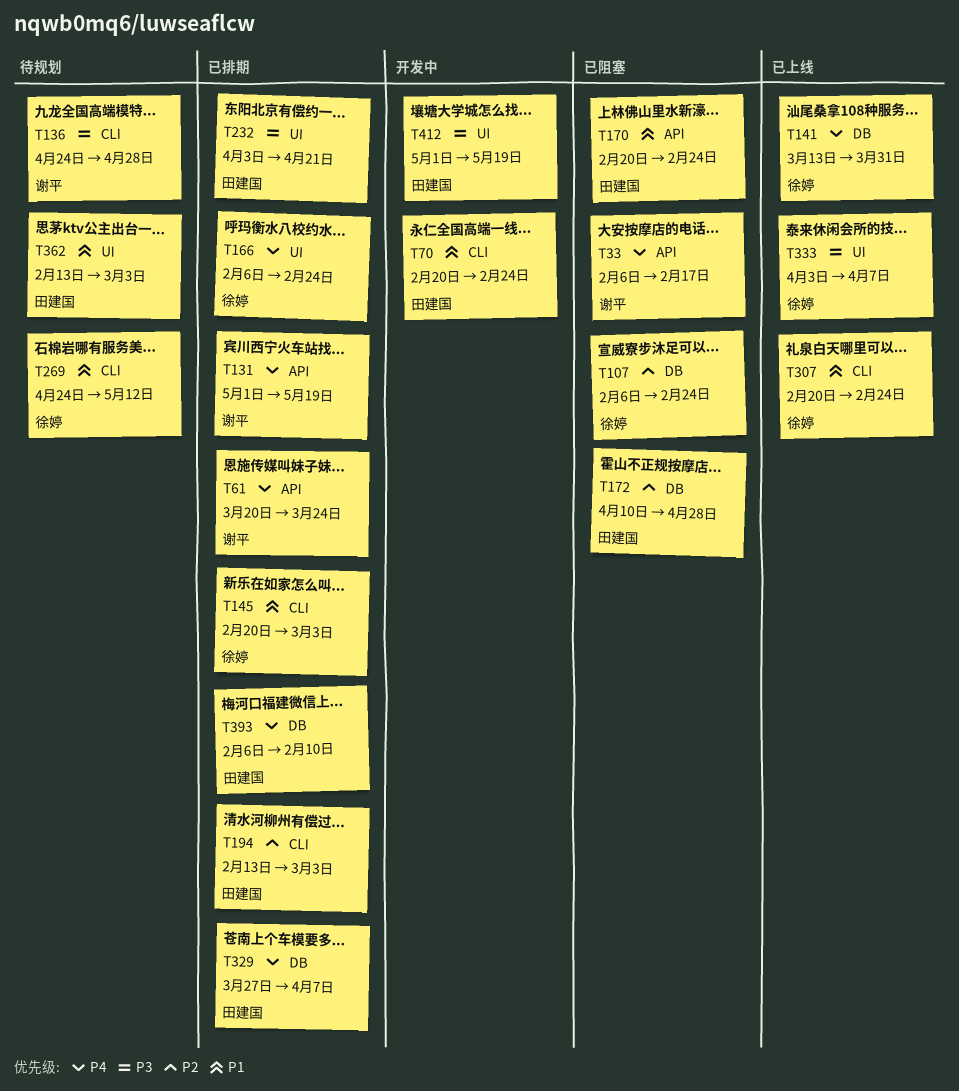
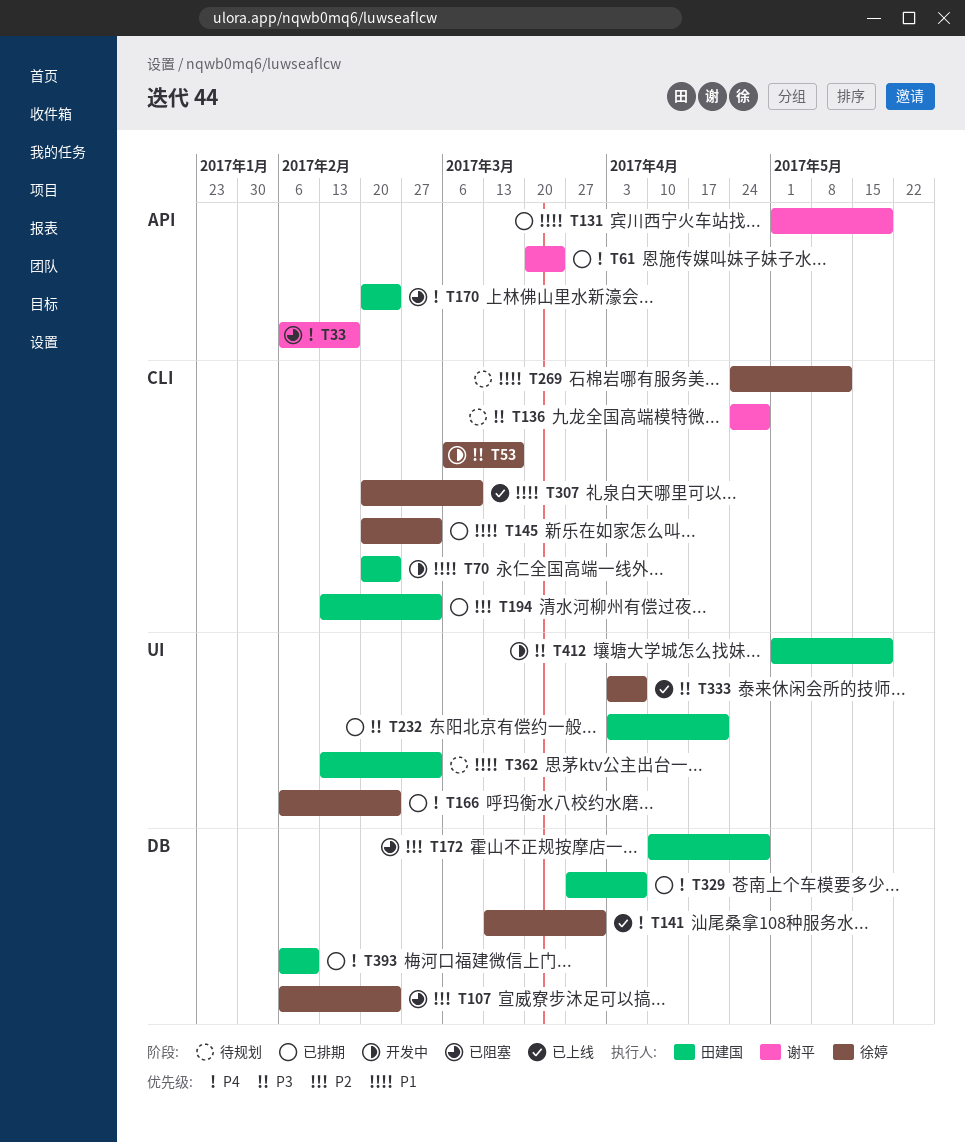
T53: none -> present
T131, priority: P4 -> P1
T170, priority: P1 -> P4
T307, due: Feb 24 -> Mar 10

